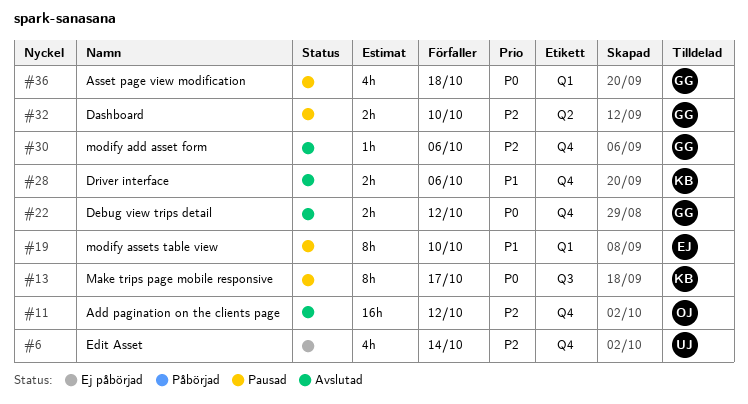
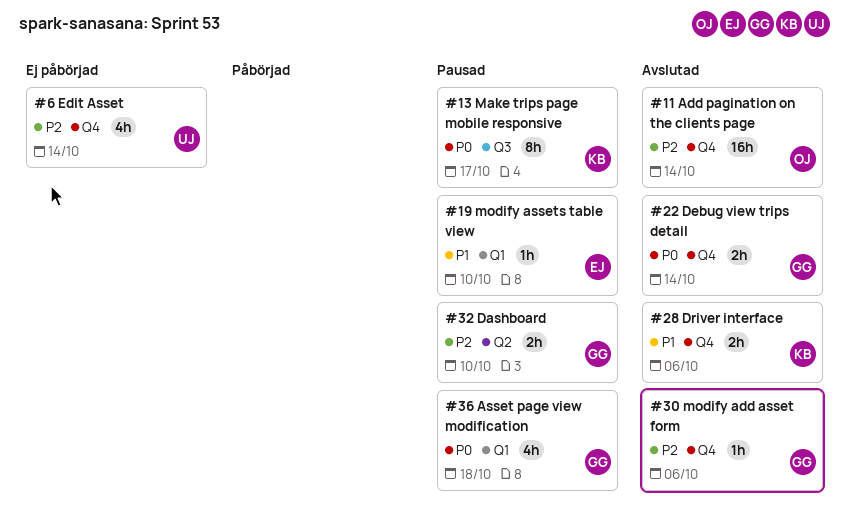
#11, due: Oct 12 -> Oct 14
#19, estimate: 8h -> 1h
#22, due: Oct 12 -> Oct 14

